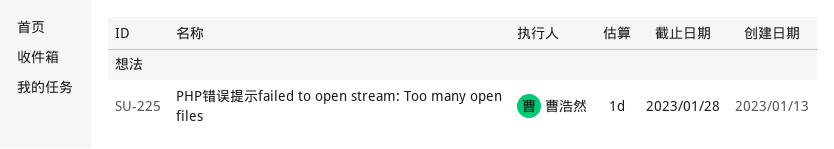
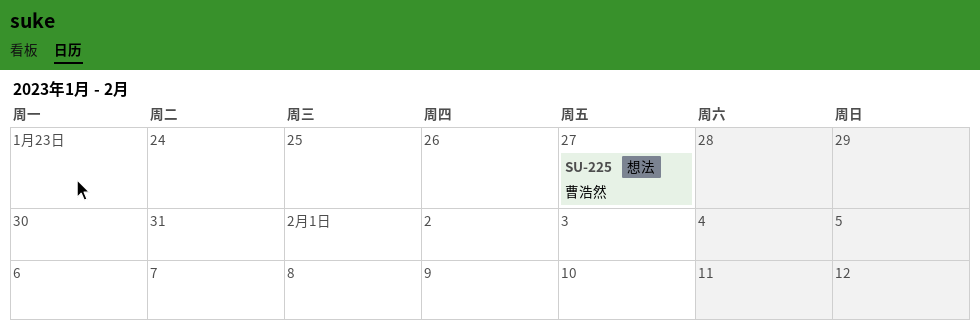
SU-225, due: Jan 28 -> Jan 27

